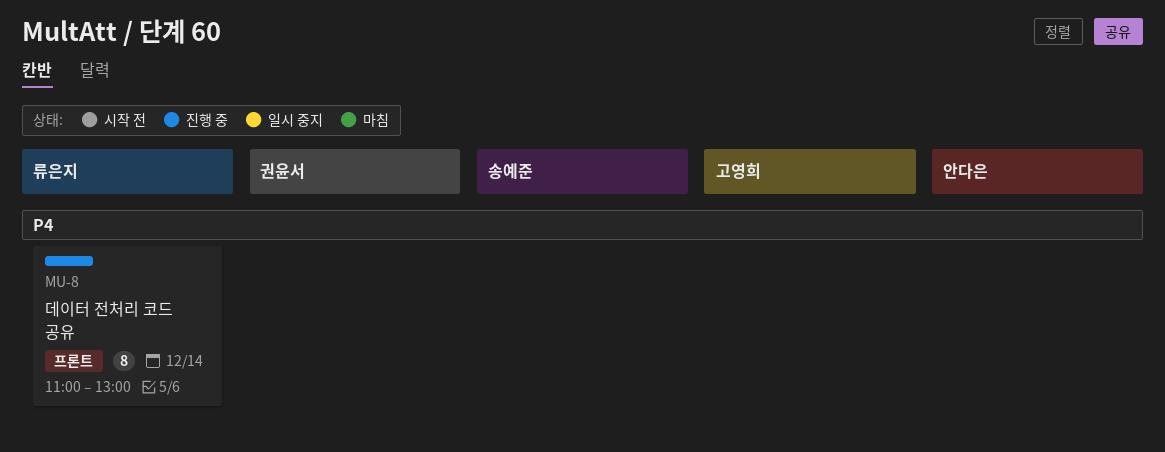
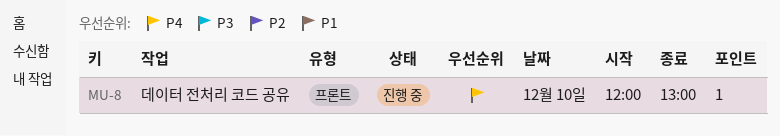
MU-8, estimate: 8 -> 1
MU-8, day: Dec 14 -> Dec 10
MU-8, begins: 11:00 -> 12:00

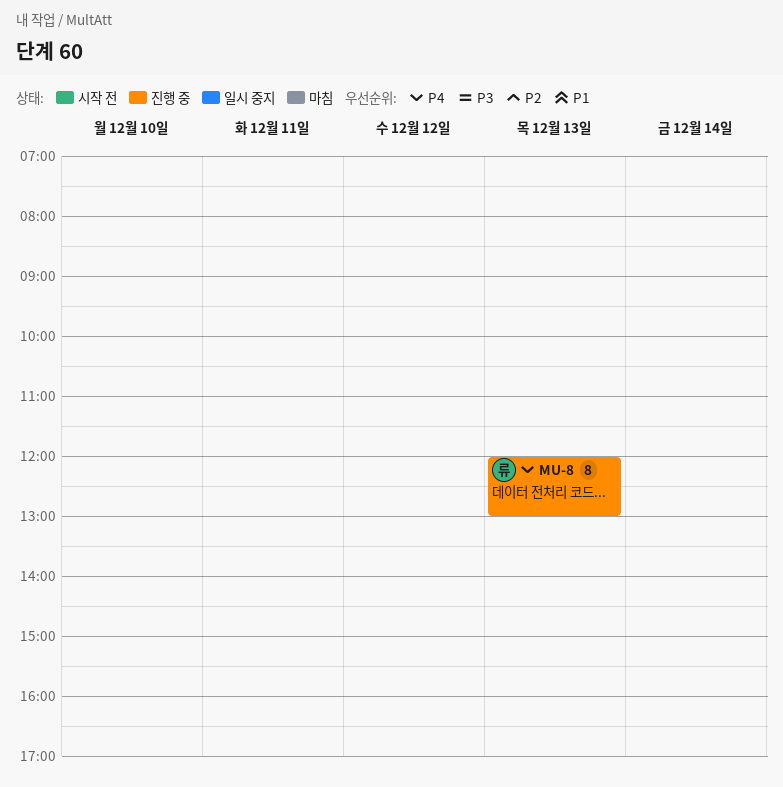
MU-8, estimate: 1 -> 8
MU-8, day: Dec 10 -> Dec 13

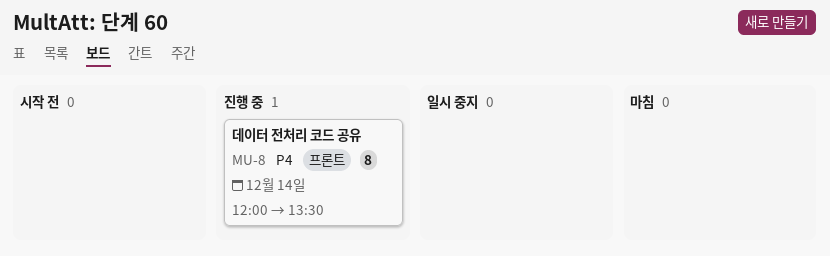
MU-8, day: Dec 13 -> Dec 14
MU-8, ends: 13:00 -> 13:30

